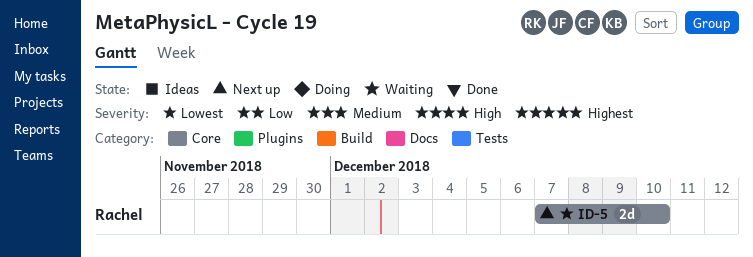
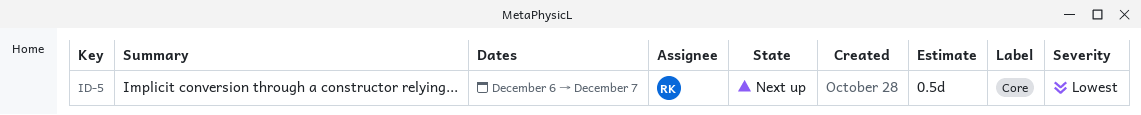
ID-5, estimate: 2d -> 0.5d
ID-5, start: Dec 7 -> Dec 6
ID-5, due: Dec 10 -> Dec 7

